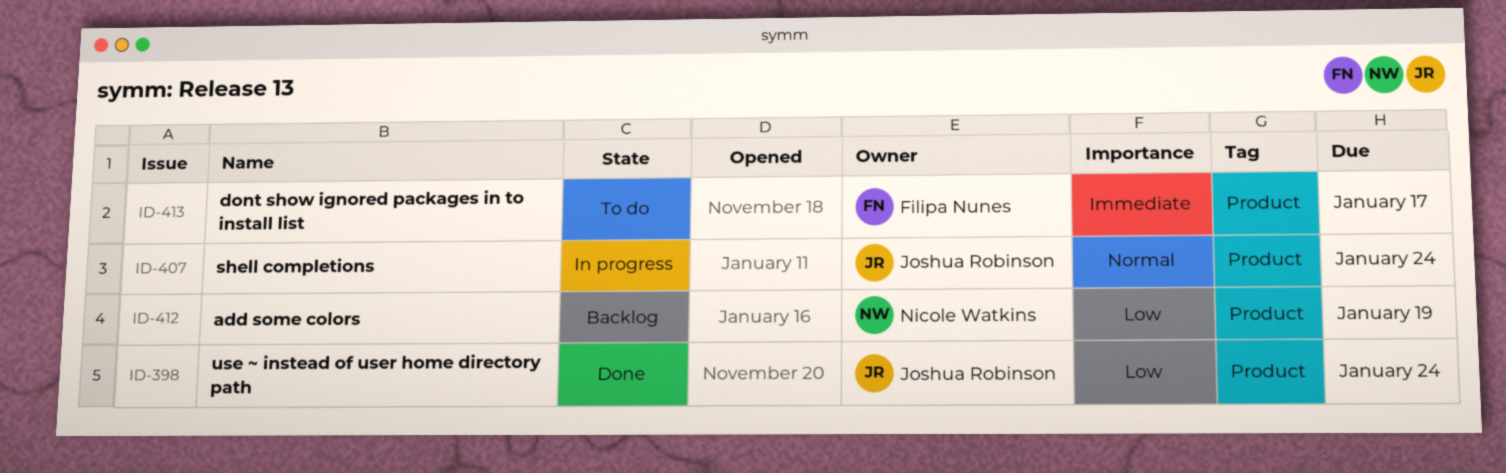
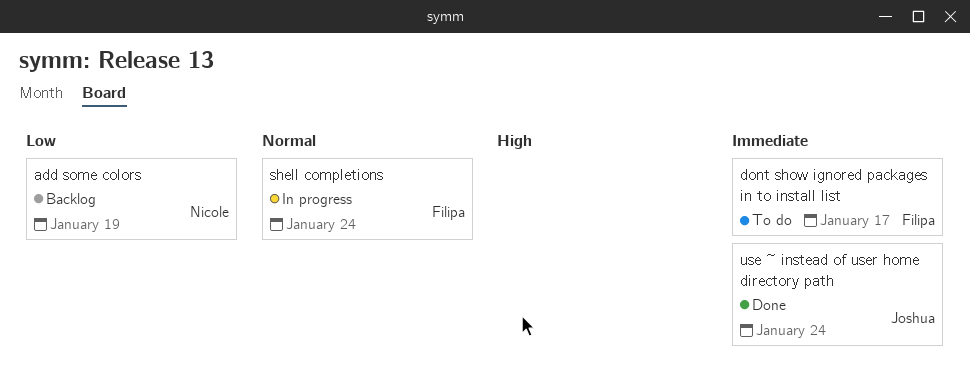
shell completions, owner: Joshua Robinson -> Filipa Nunes
use ~ instead of user home directory path, priority: Low -> Immediate

